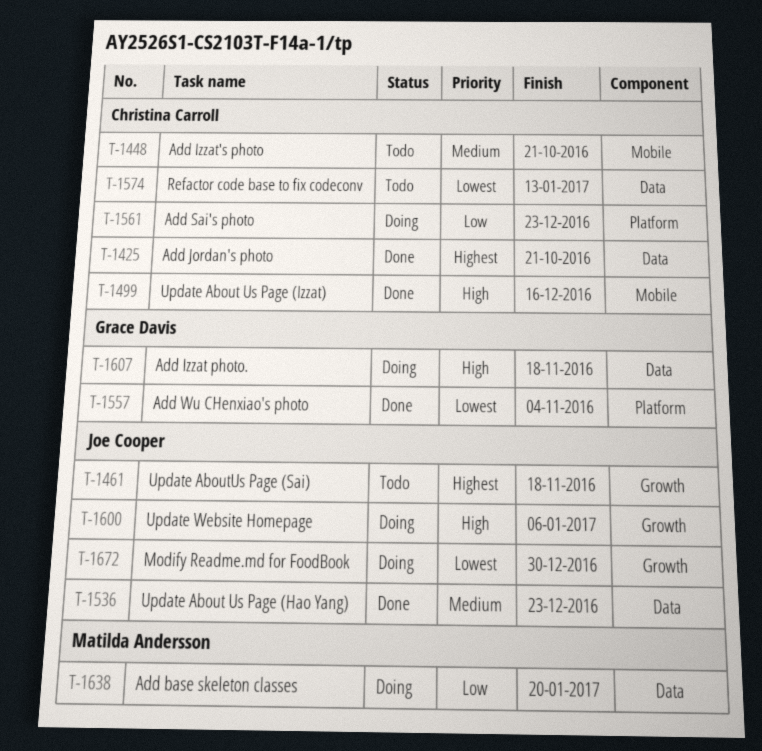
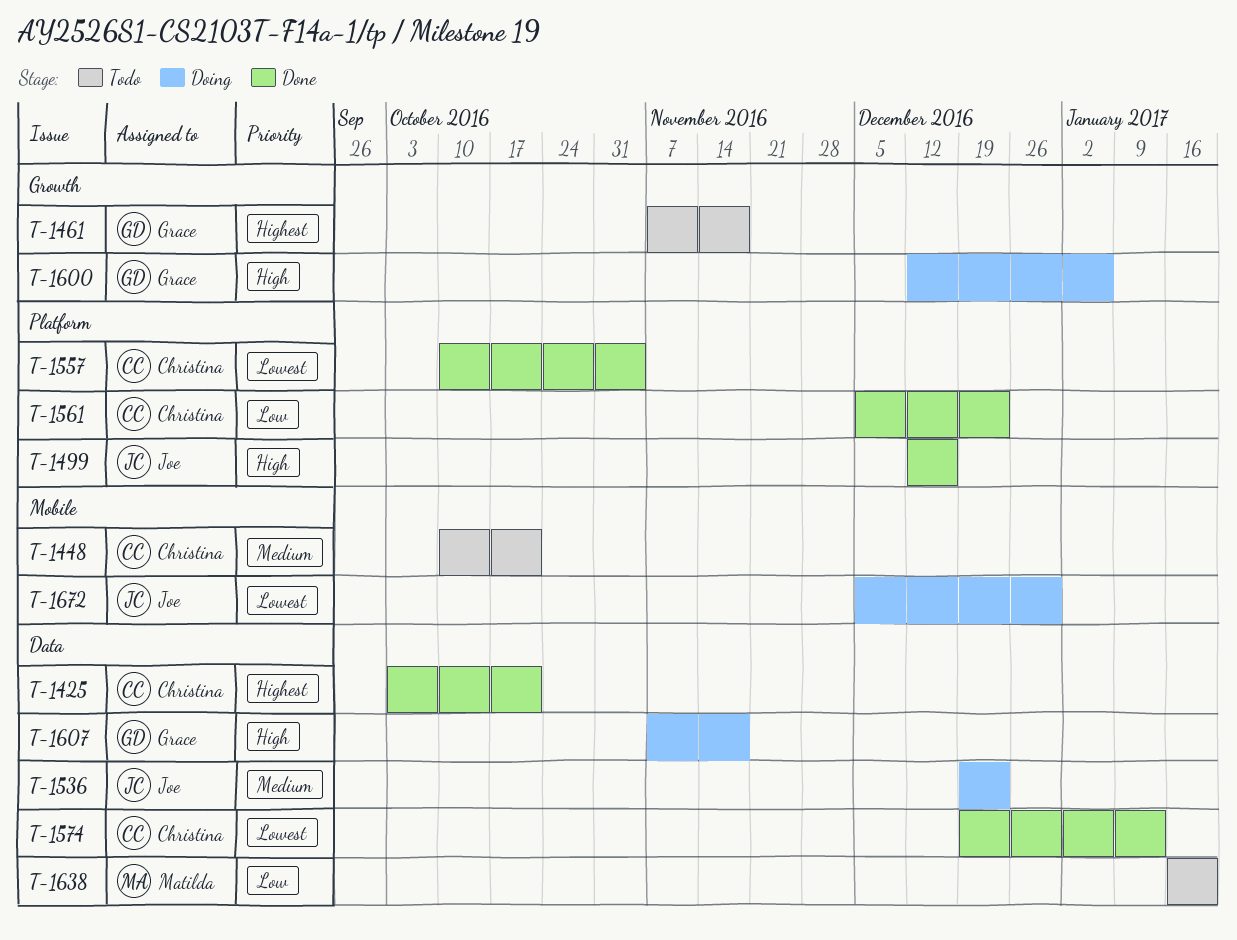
T-1461, owner: Joe Cooper -> Grace Davis
T-1499, owner: Christina Carroll -> Joe Cooper
T-1499, label: Mobile -> Platform
T-1536, status: Done -> Doing
T-1557, owner: Grace Davis -> Christina Carroll
T-1561, status: Doing -> Done
T-1574, status: Todo -> Done
T-1600, owner: Joe Cooper -> Grace Davis
T-1638, status: Doing -> Todo
T-1672, label: Growth -> Mobile

